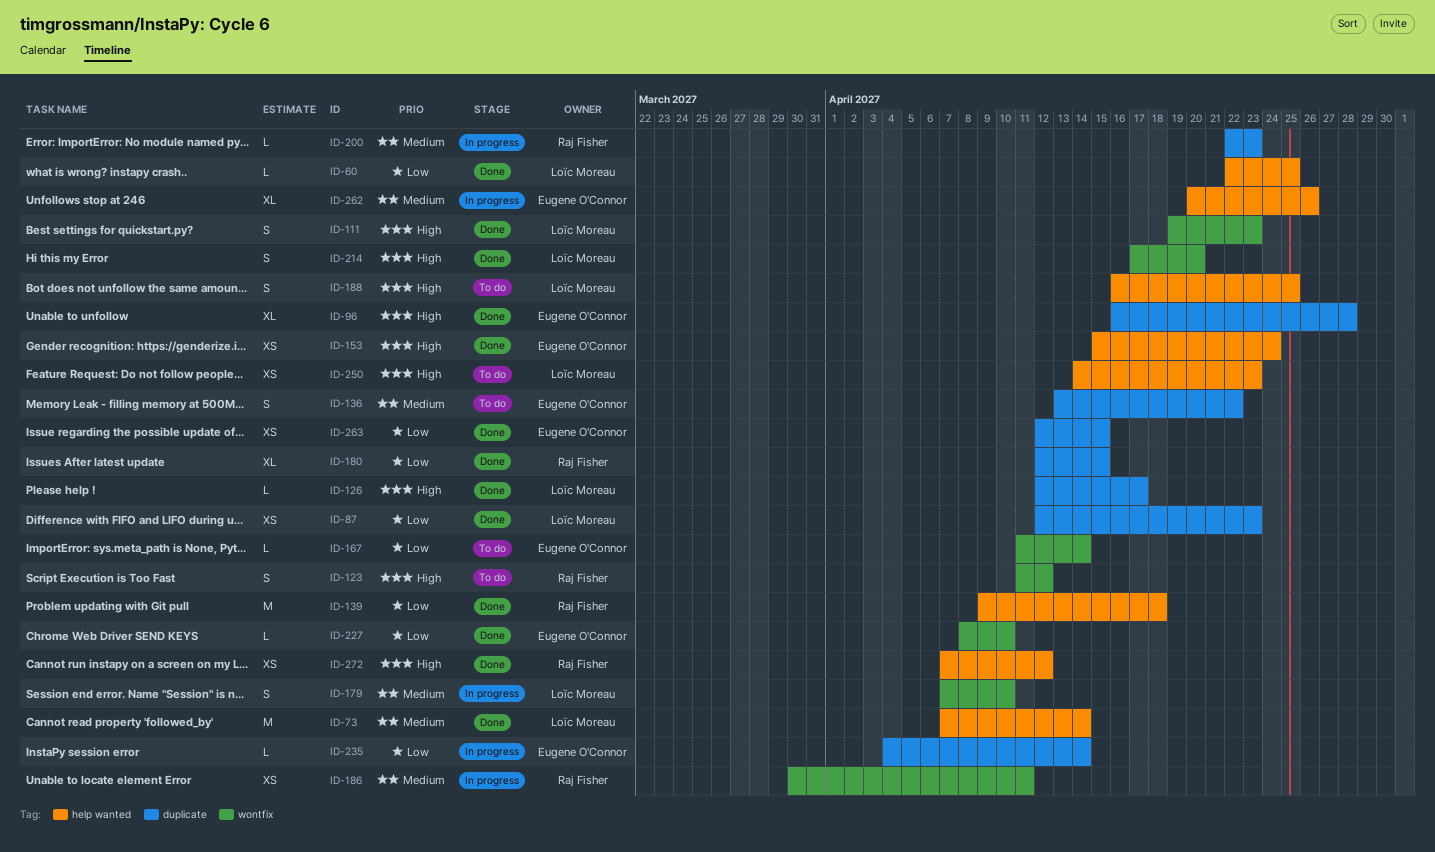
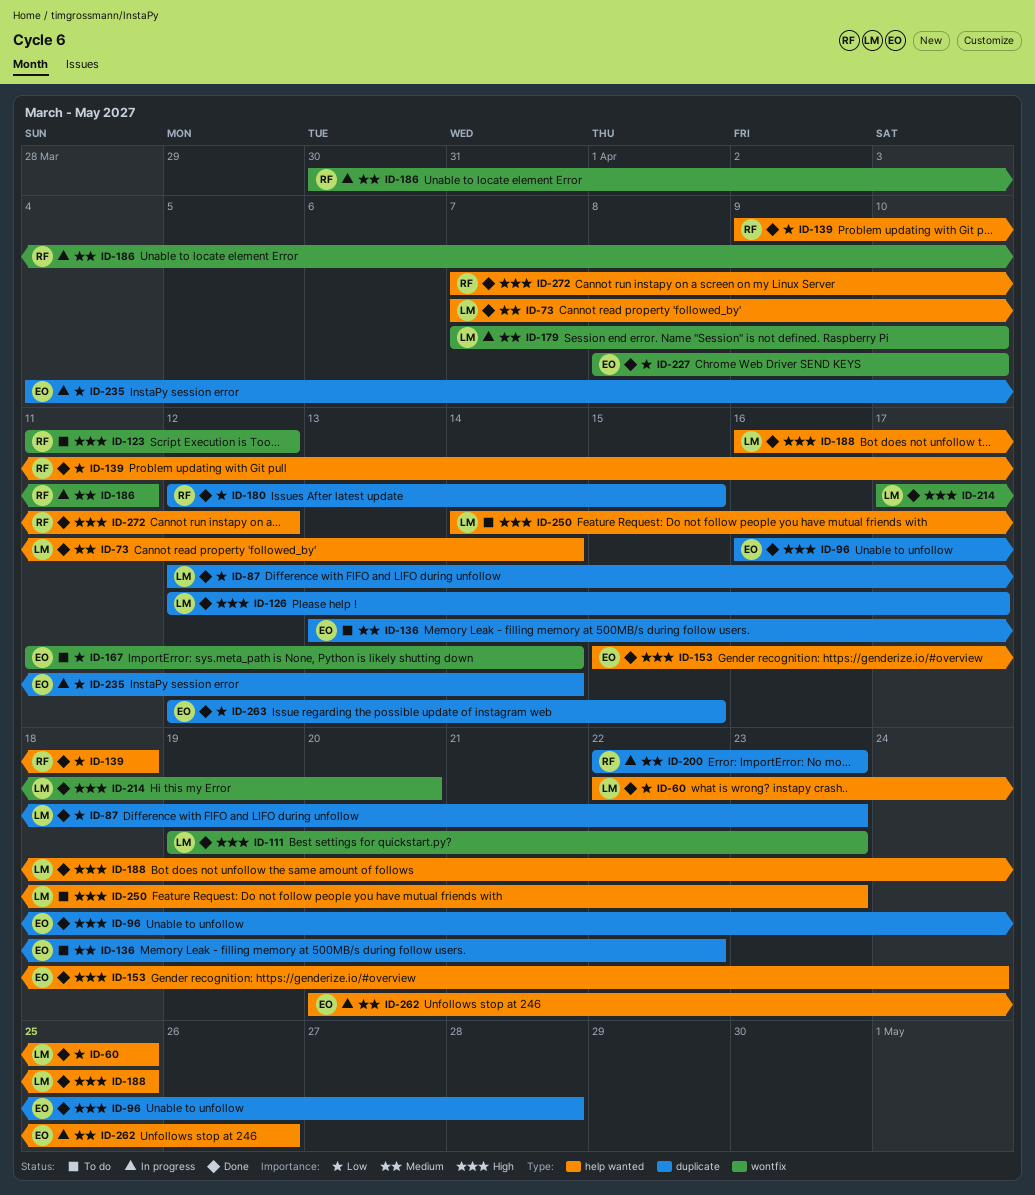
ID-188, status: To do -> Done

